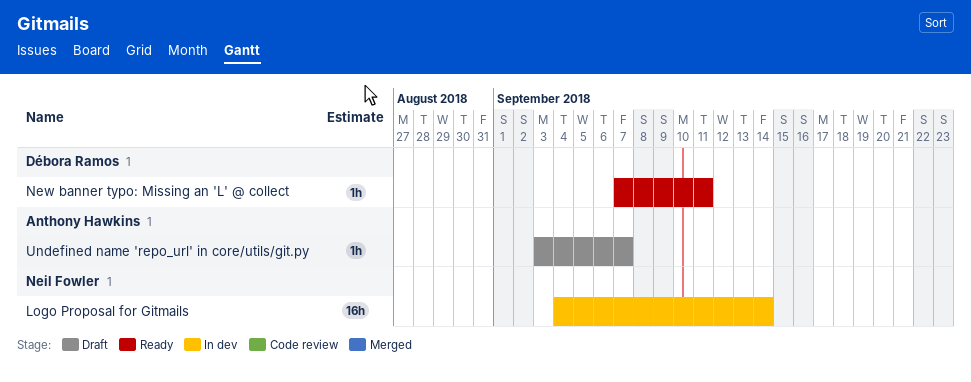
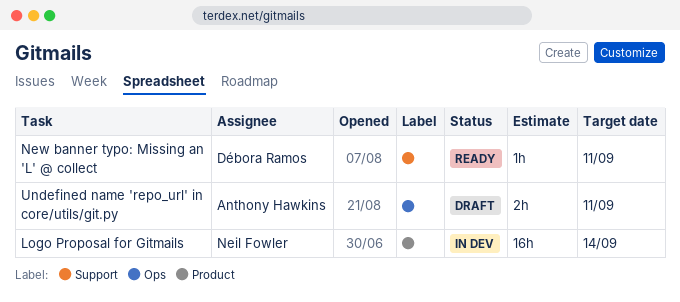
Undefined name 'repo_url' in core/utils/git.py, estimate: 1h -> 2h
Undefined name 'repo_url' in core/utils/git.py, due: Sep 7 -> Sep 11

